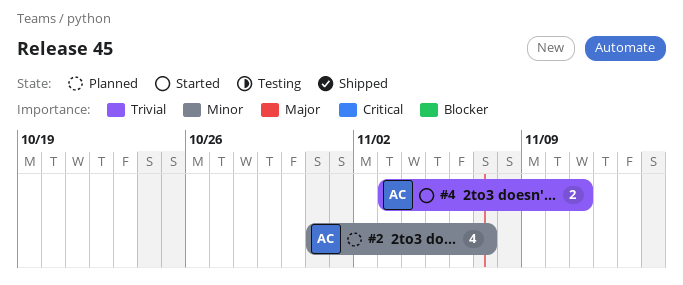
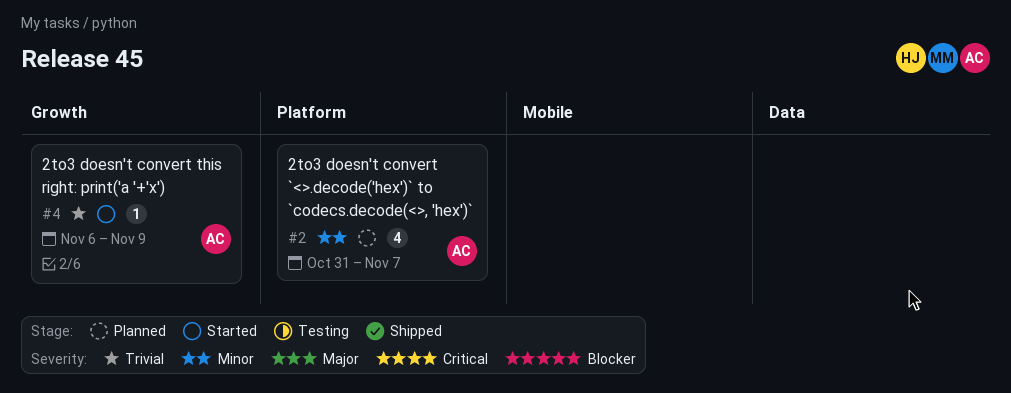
#4, estimate: 2 -> 1
#4, start: Nov 3 -> Nov 6
#4, due: Nov 11 -> Nov 9

